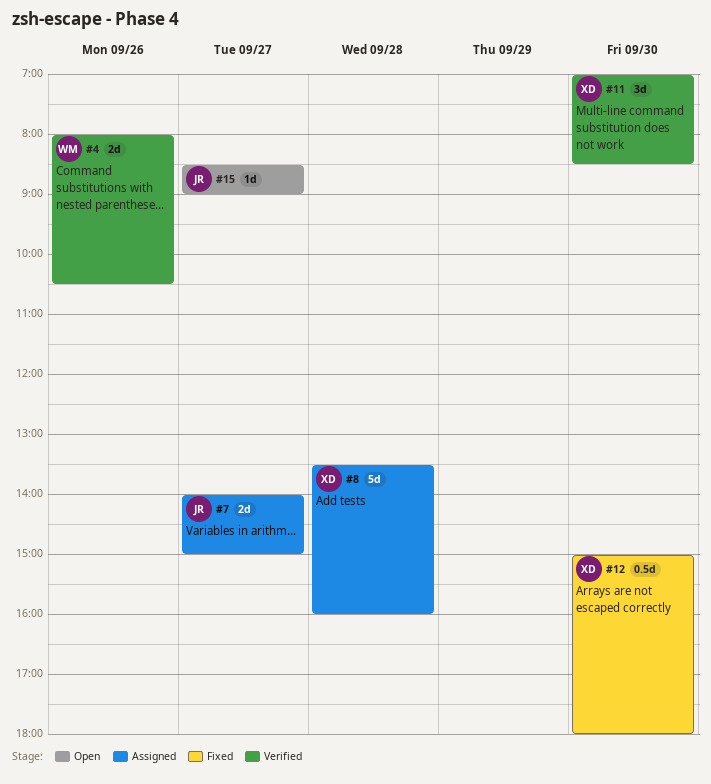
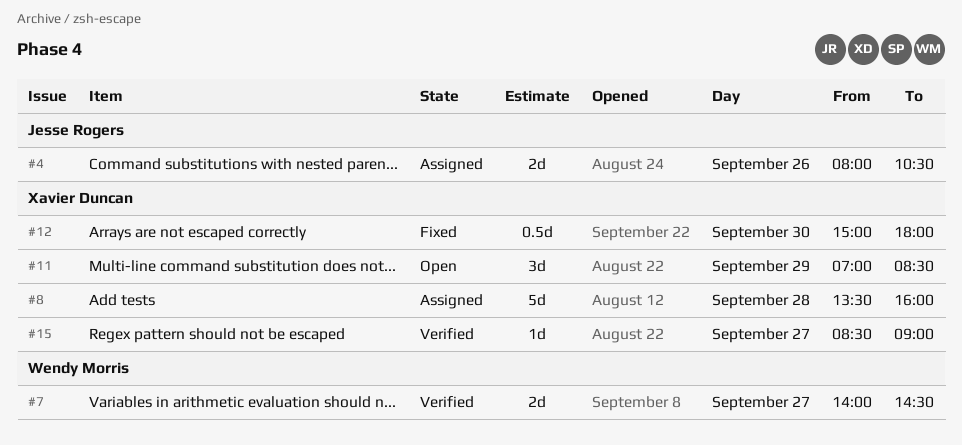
#4, status: Verified -> Assigned
#4, owner: Wendy Morris -> Jesse Rogers
#7, status: Assigned -> Verified
#7, owner: Jesse Rogers -> Wendy Morris
#7, ends: 15:00 -> 14:30
#11, status: Verified -> Open
#11, day: Sep 30 -> Sep 29
#15, status: Open -> Verified
#15, owner: Jesse Rogers -> Xavier Duncan

